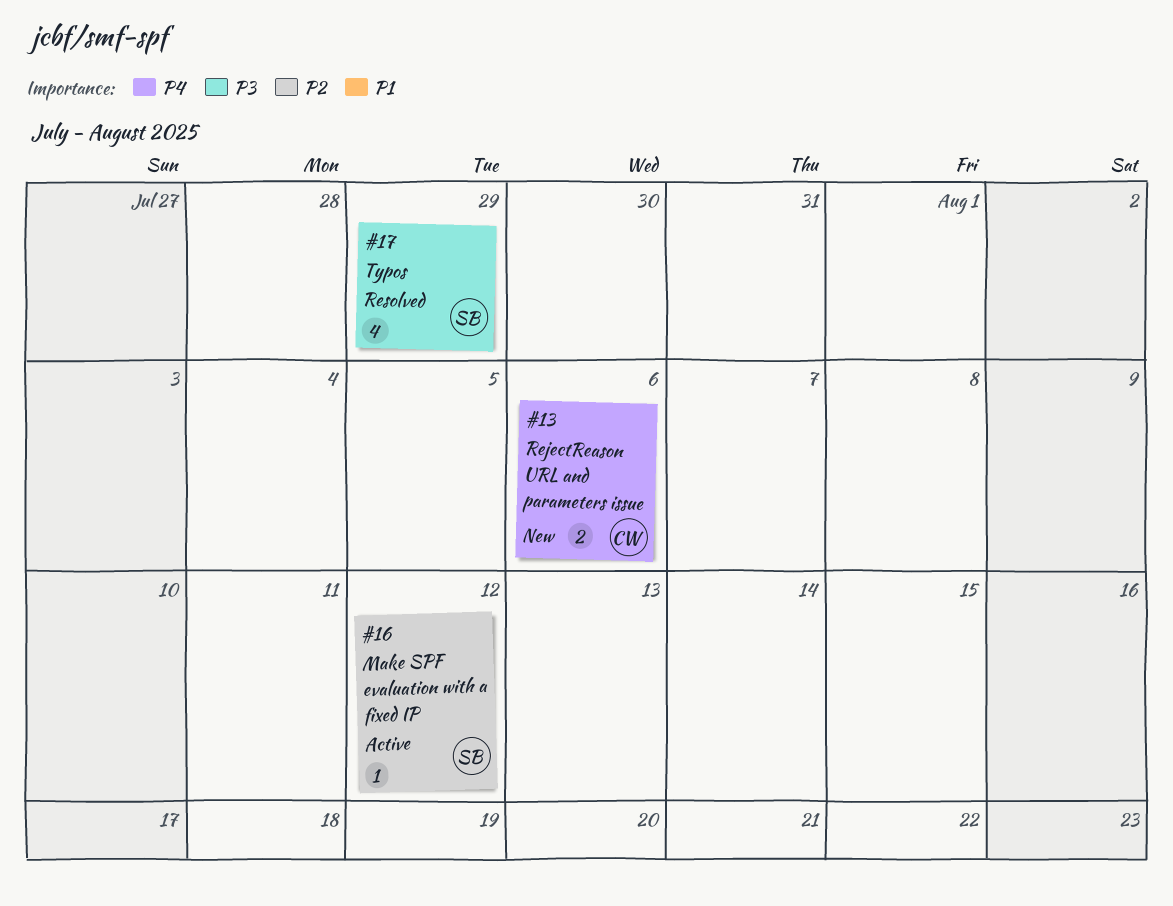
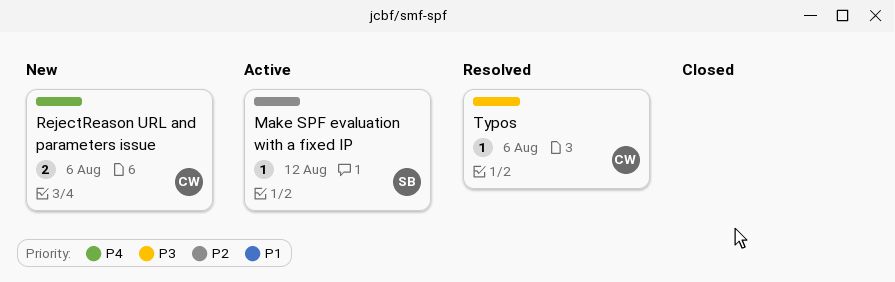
Typos, owner: SB -> CW
Typos, estimate: 4 -> 1
Typos, due: Jul 29 -> Aug 6

